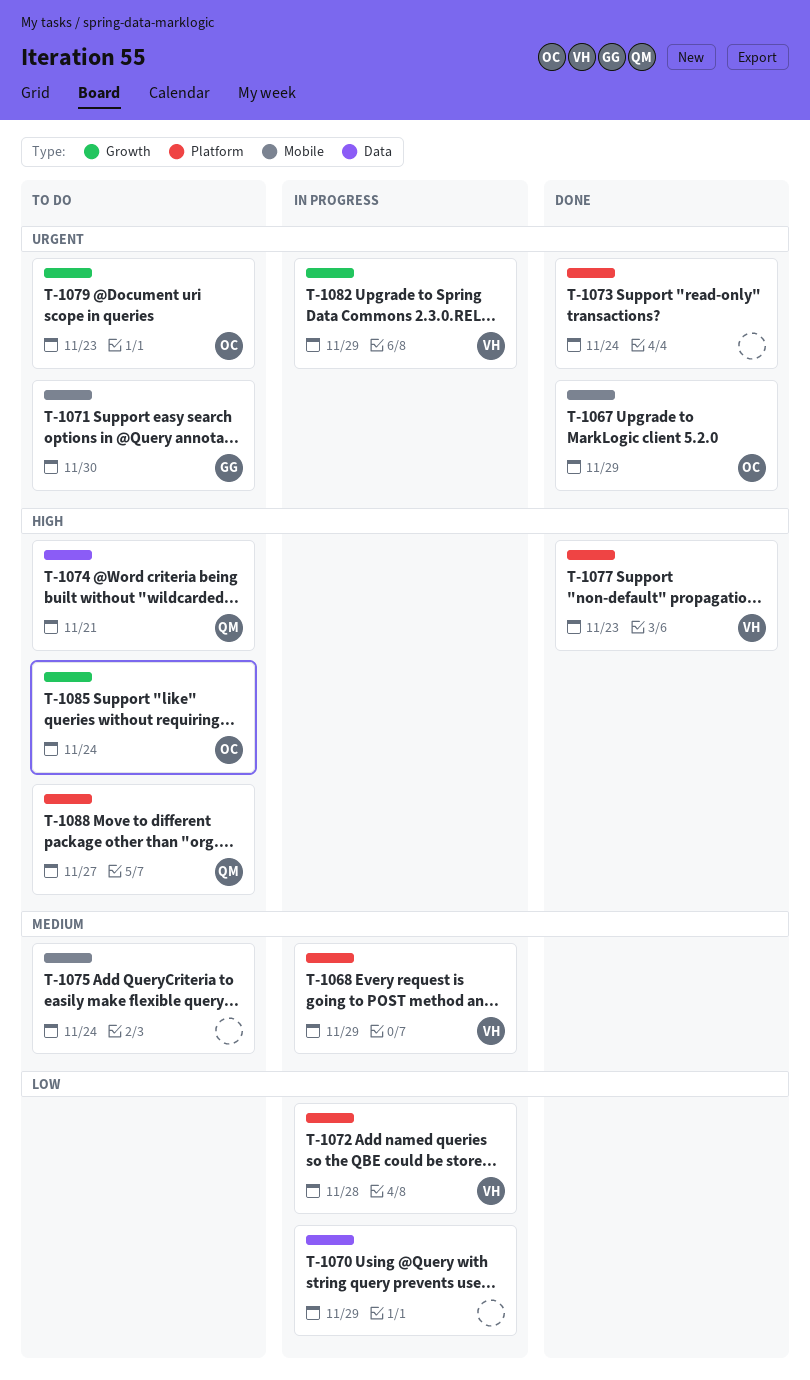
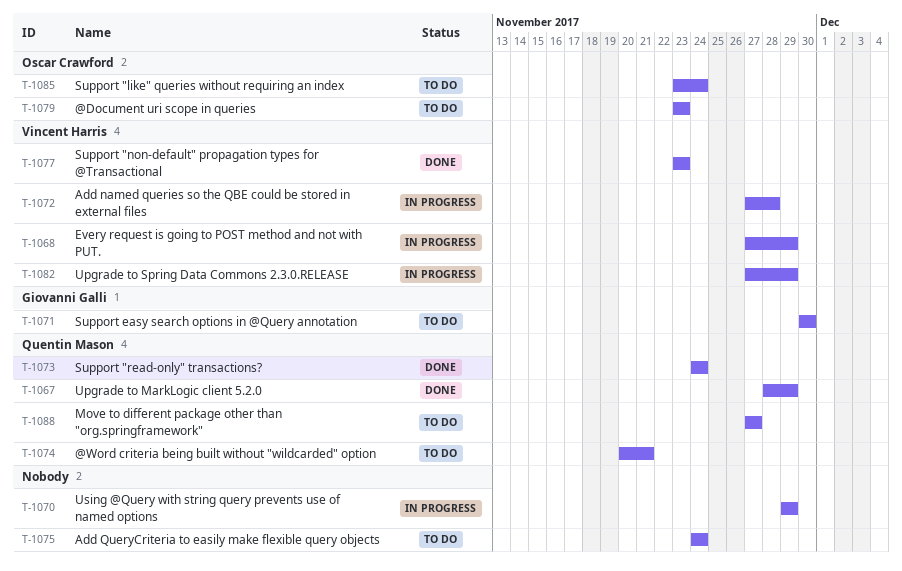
T-1067, owner: Oscar Crawford -> Quentin Mason
T-1073, owner: none -> Quentin Mason

